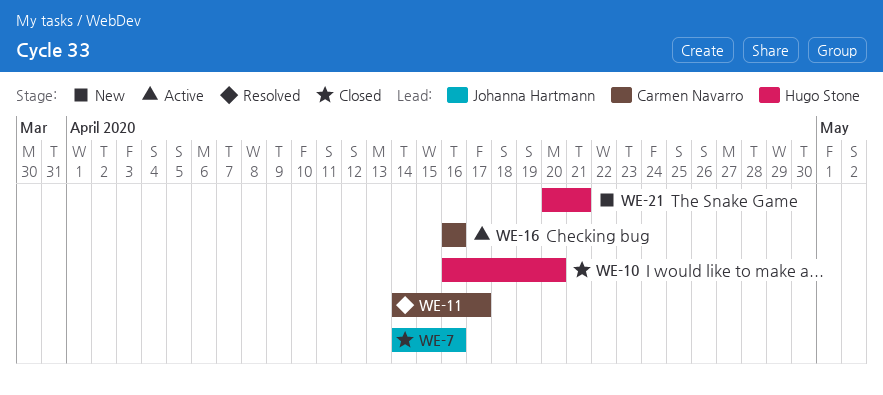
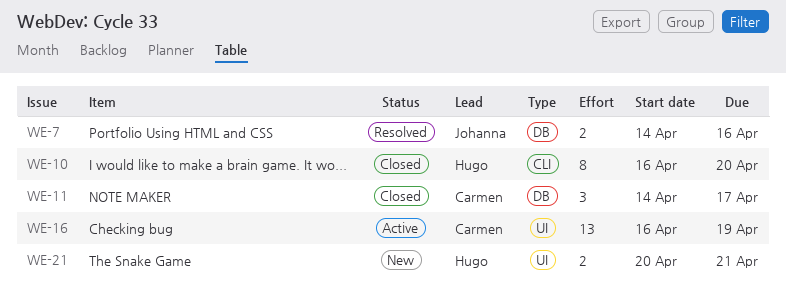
WE-7, status: Closed -> Resolved
WE-11, status: Resolved -> Closed
WE-16, due: Apr 16 -> Apr 19

